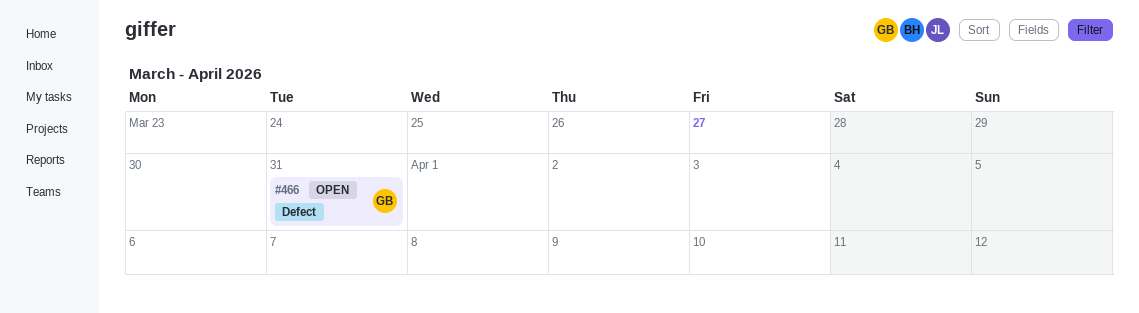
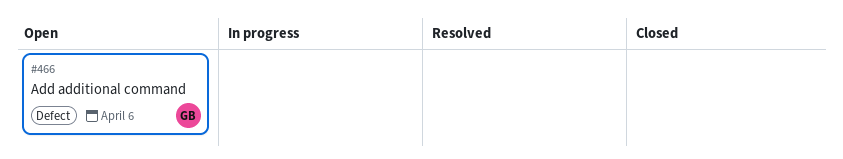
#466, due: Mar 31 -> Apr 6

